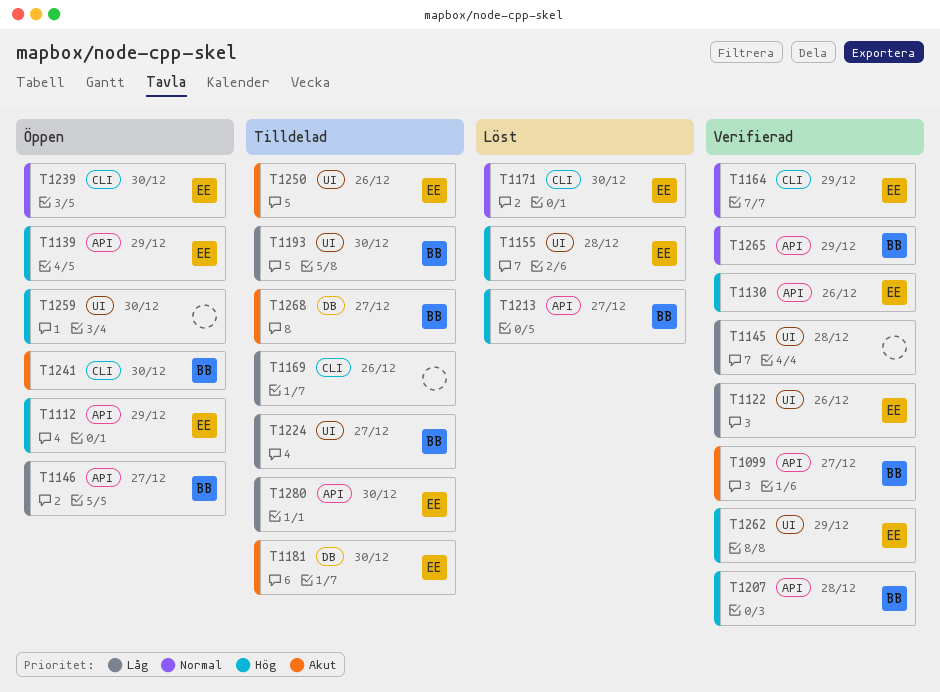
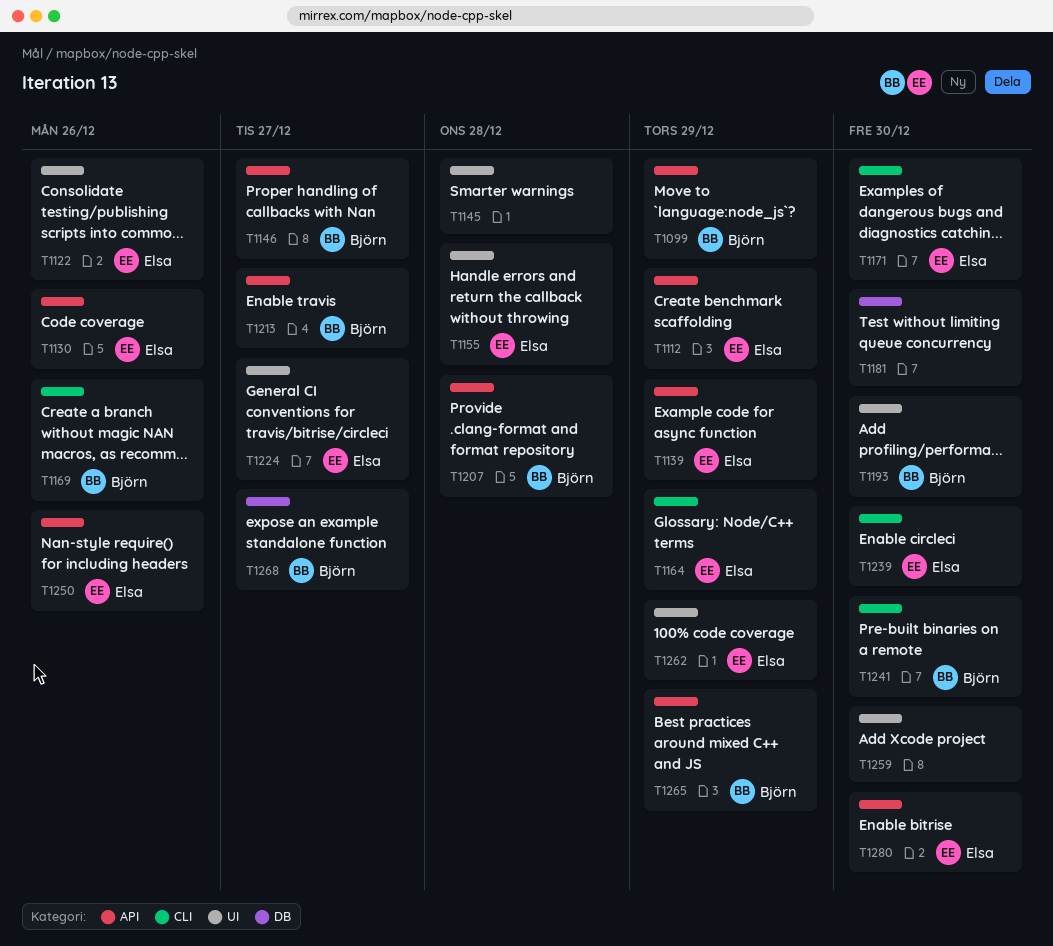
T1099, due: Dec 27 -> Dec 29
T1169, owner: none -> Björn
T1181, owner: Elsa -> none
T1224, owner: Björn -> Elsa
T1250, label: UI -> API

